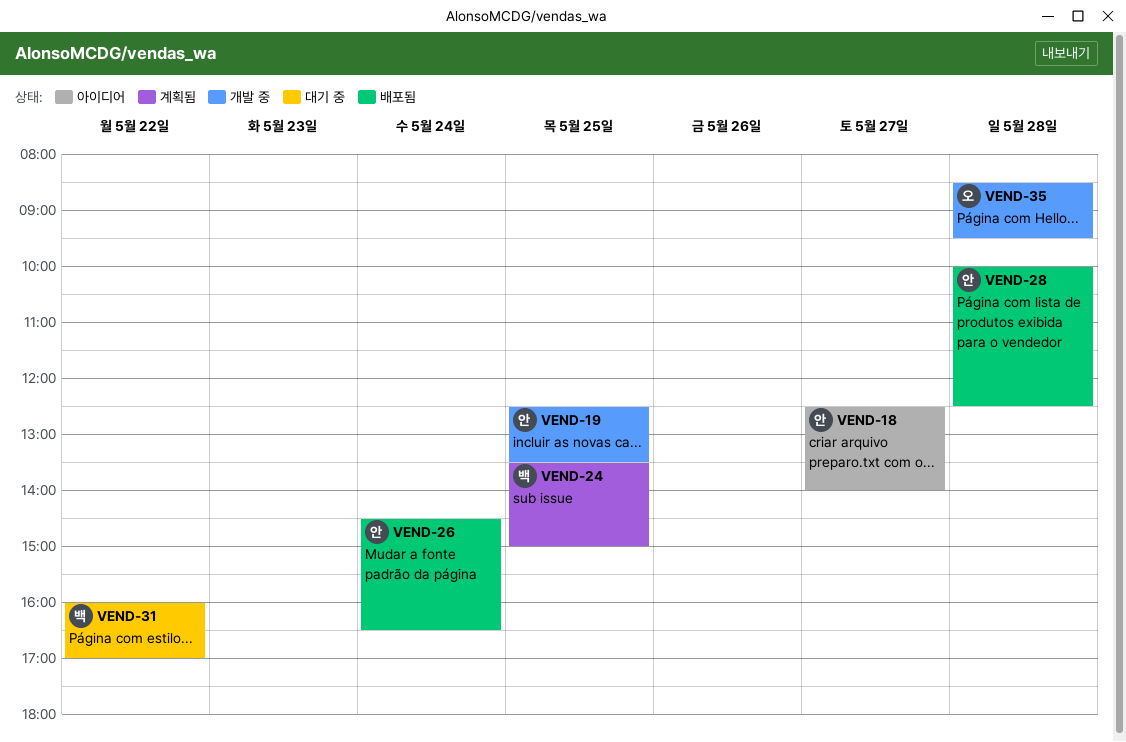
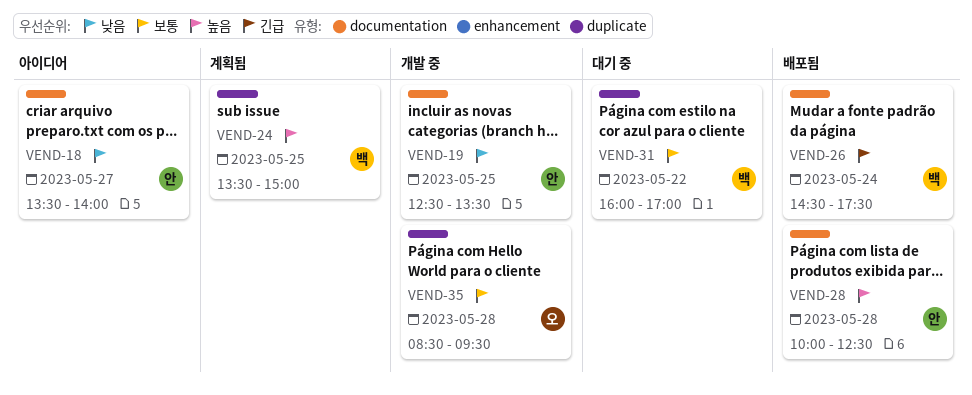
VEND-18, begins: 12:30 -> 13:30
VEND-26, owner: 안 -> 백
VEND-26, ends: 16:30 -> 17:30

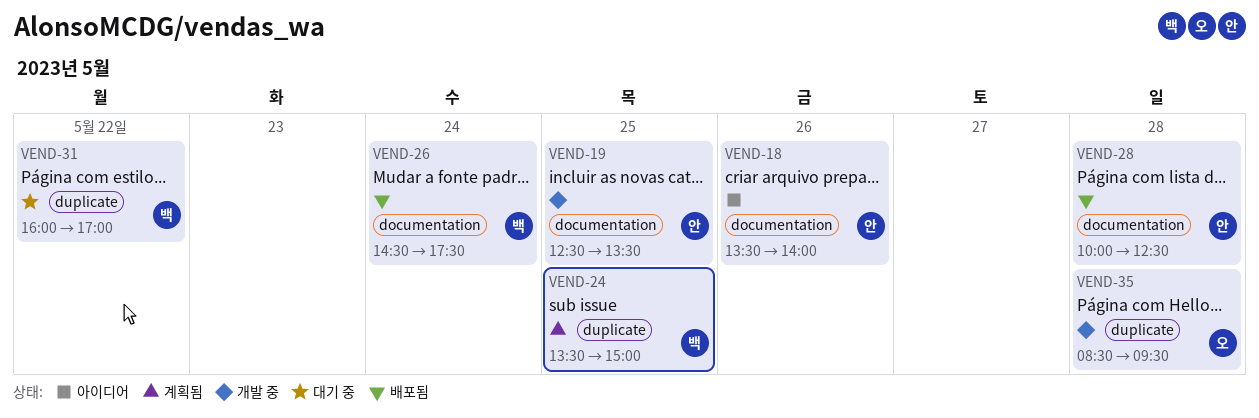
VEND-18, day: May 27 -> May 26

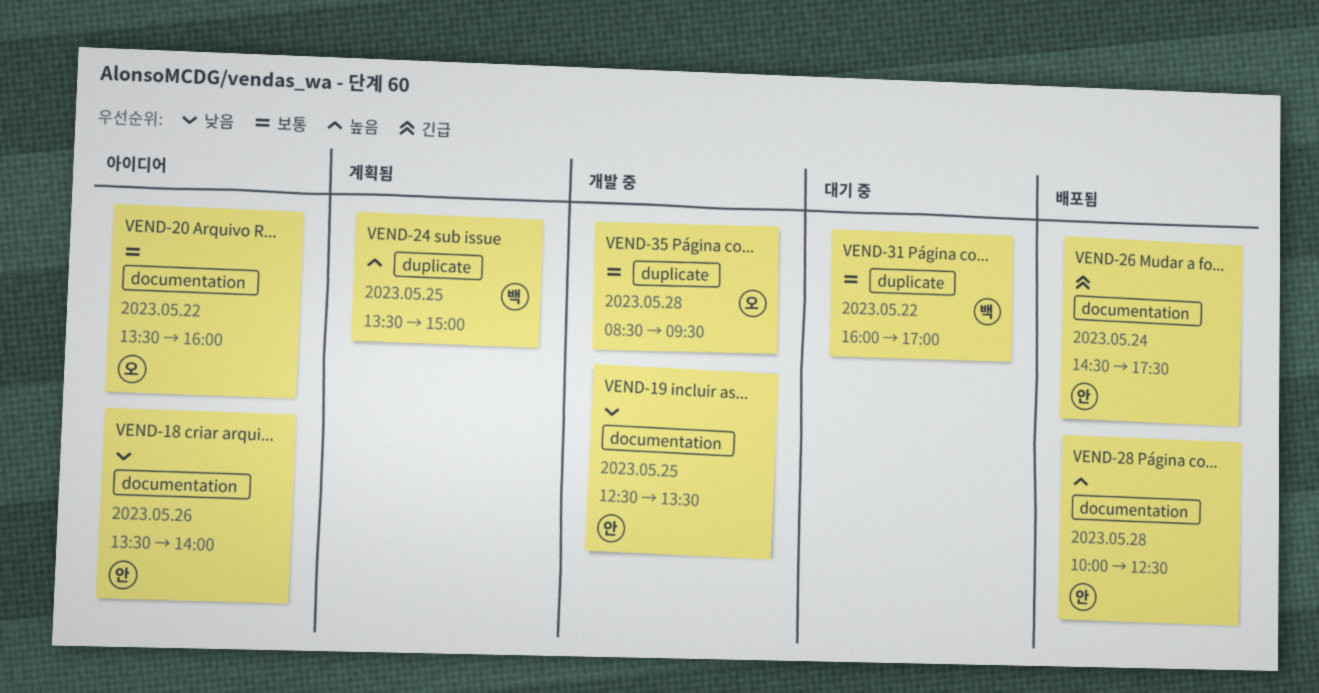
VEND-20: none -> present
VEND-26, owner: 백 -> 안

